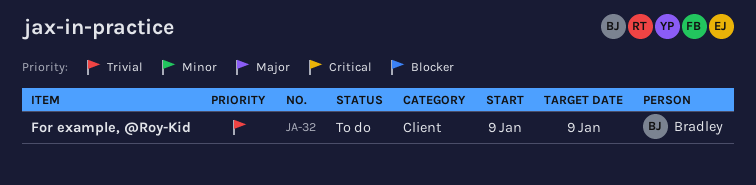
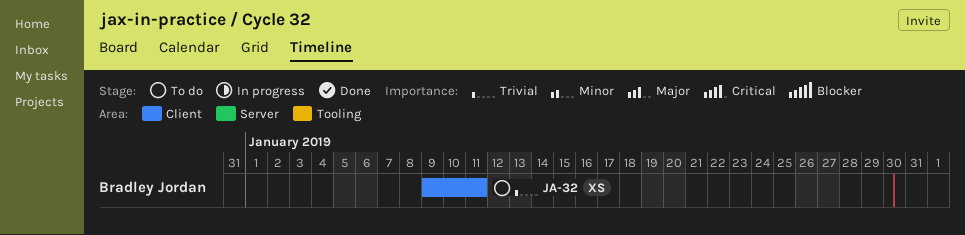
JA-32, due: Jan 9 -> Jan 11

